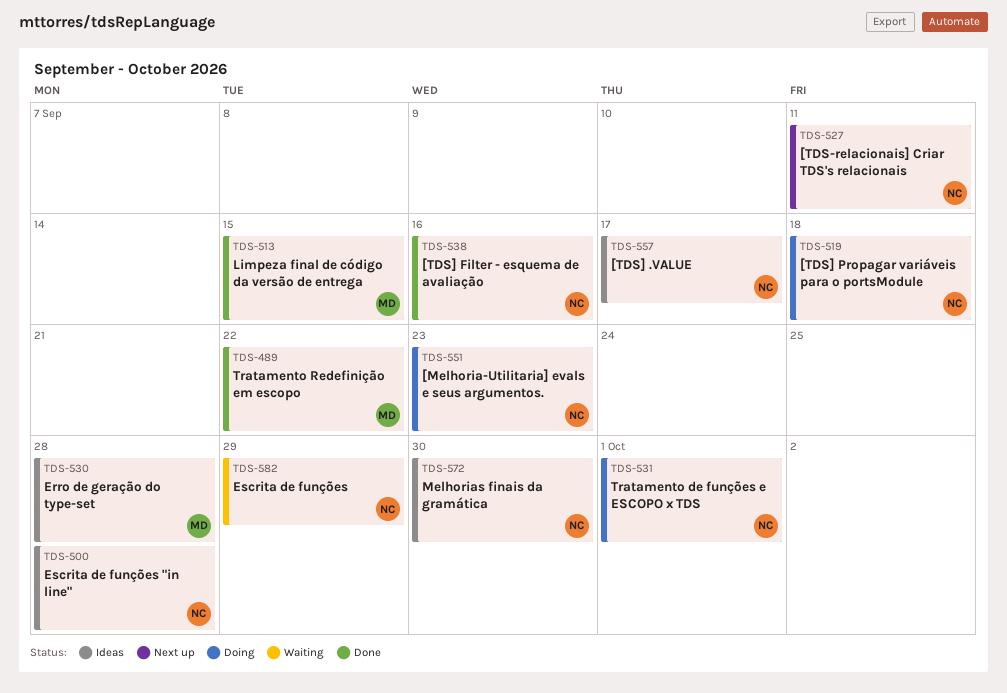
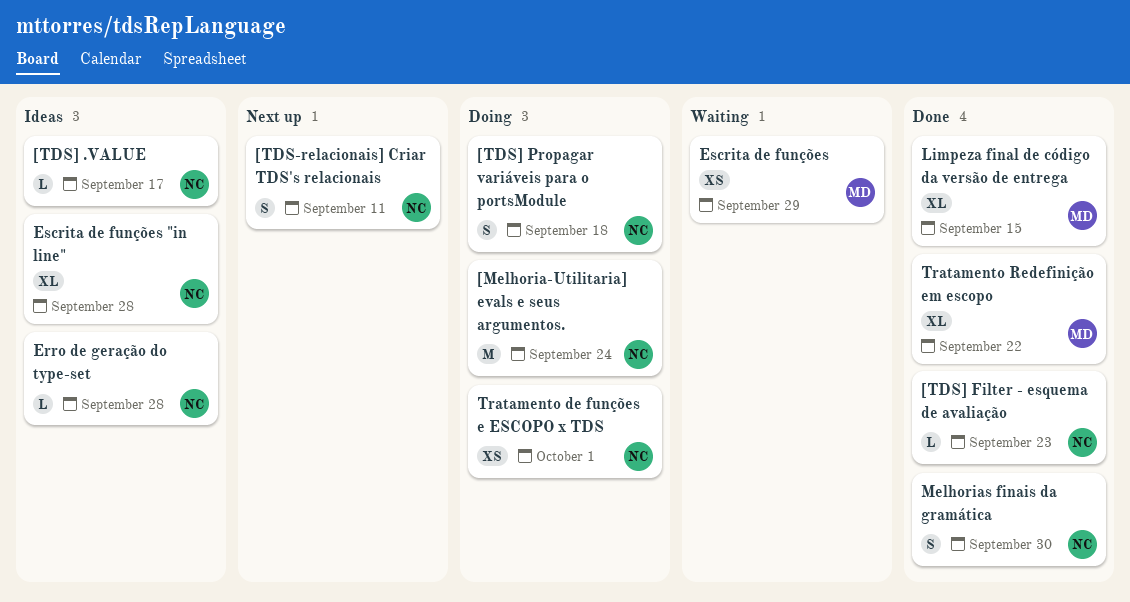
[Melhoria-Utilitaria] evals e seus argumentos., due: Sep 23 -> Sep 24
[TDS] Filter - esquema de avaliação, due: Sep 16 -> Sep 23
Erro de geração do type-set, owner: MD -> NC
Escrita de funções, owner: NC -> MD
Melhorias finais da gramática, status: Ideas -> Done

